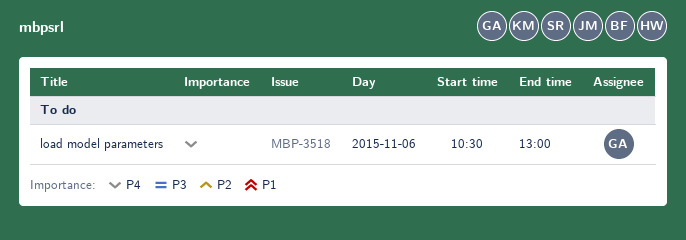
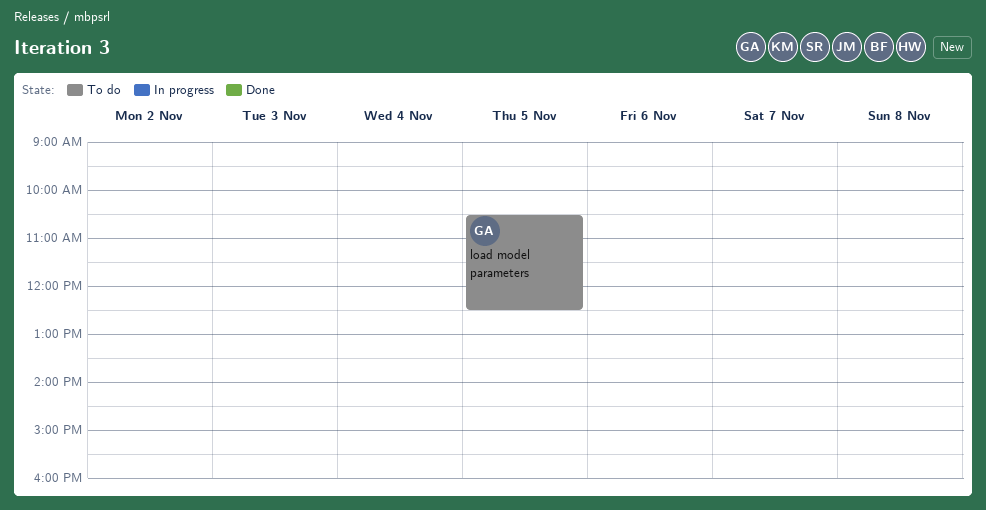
load model parameters, day: Nov 6 -> Nov 5
load model parameters, ends: 13:00 -> 12:30

